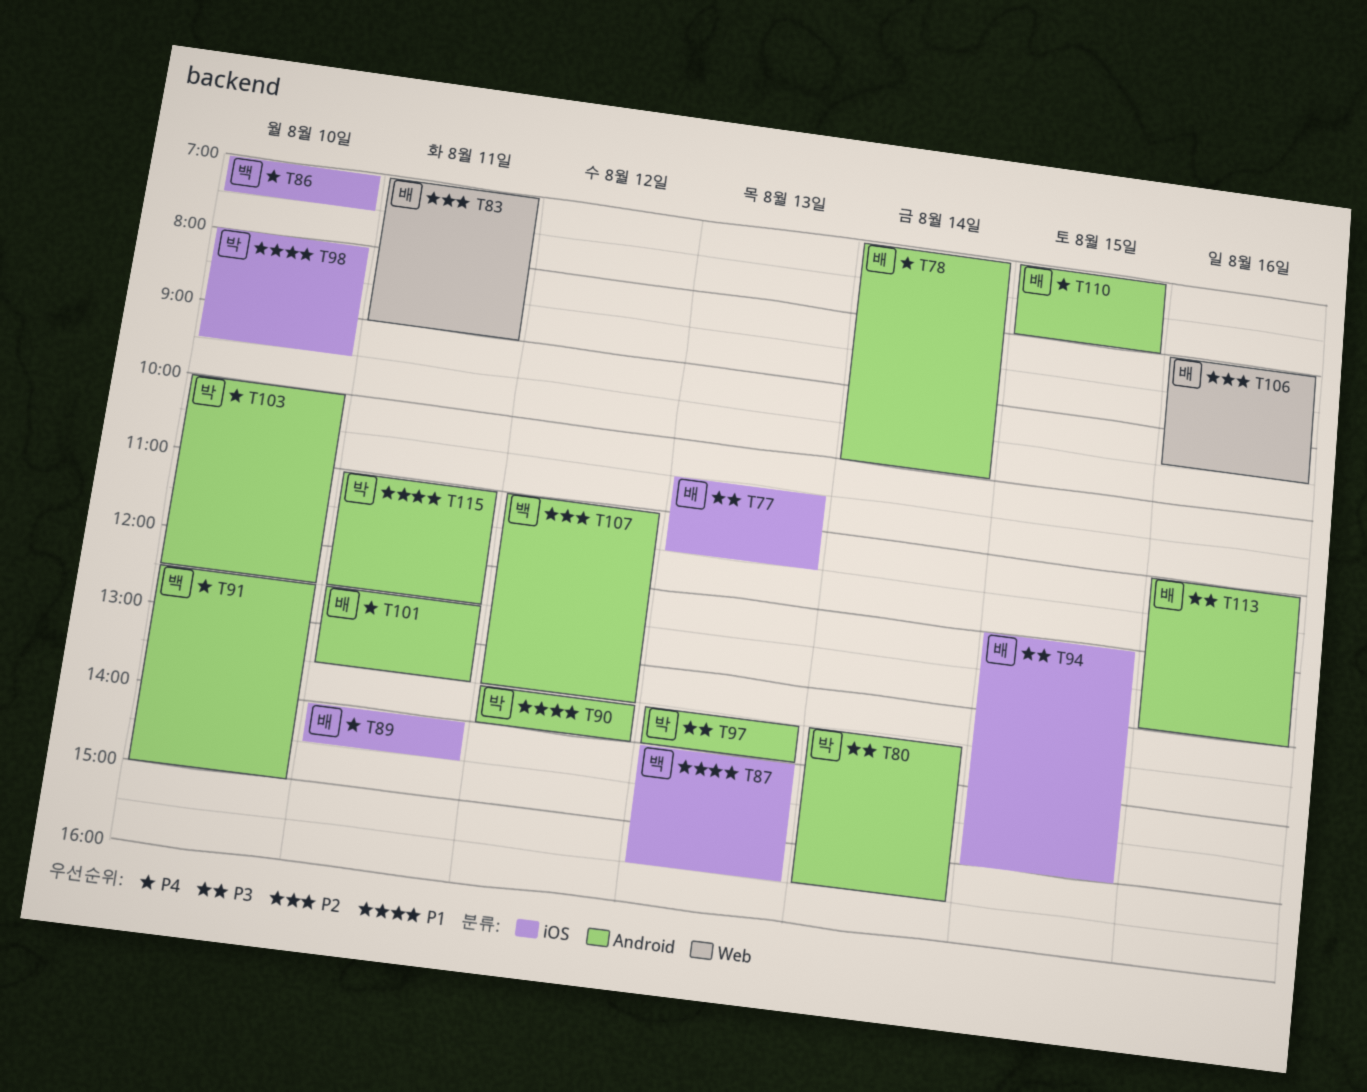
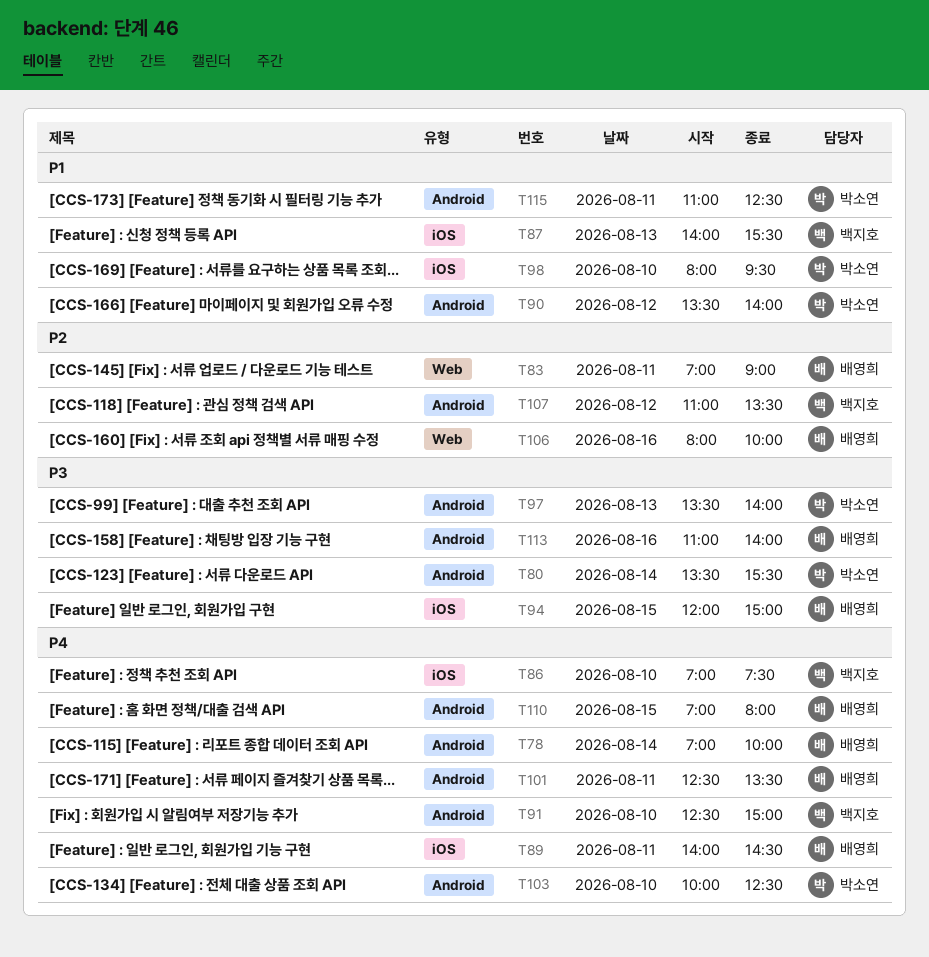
T77: present -> none
T106, ends: 09:30 -> 10:00
T113, ends: 13:00 -> 14:00

